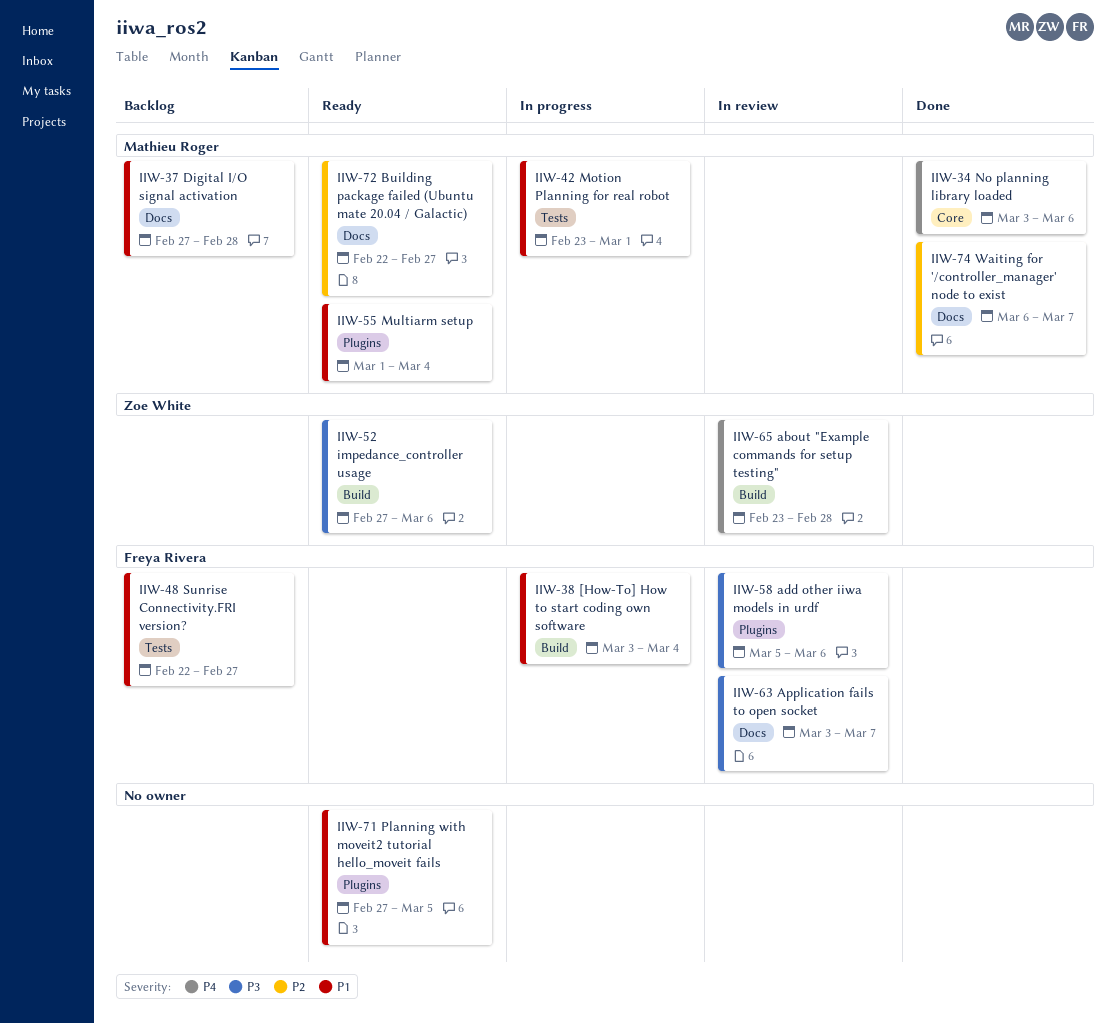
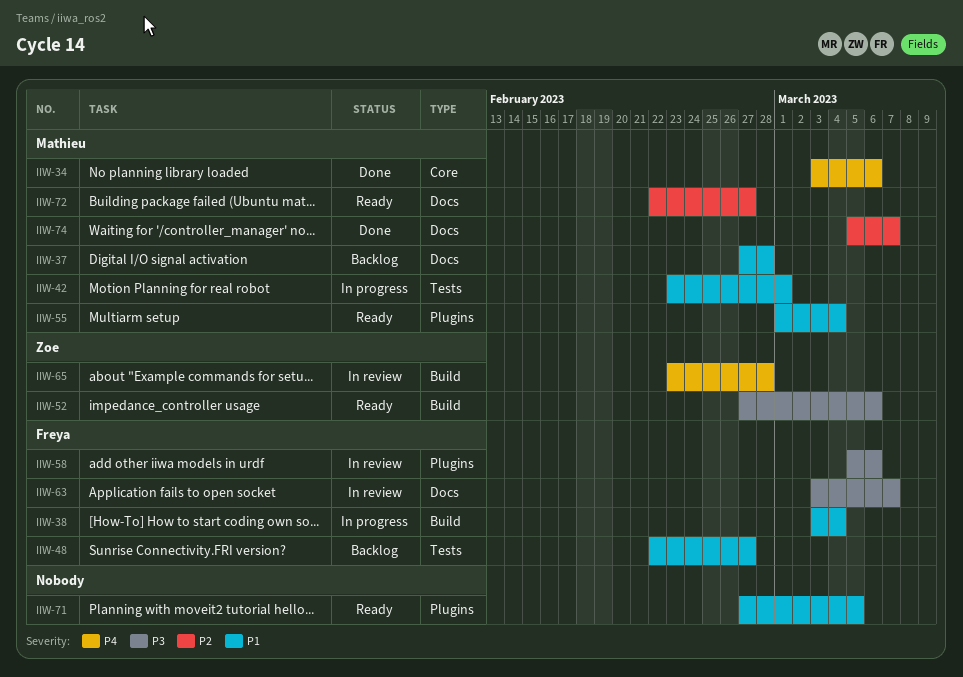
IIW-74, start: Mar 6 -> Mar 5

